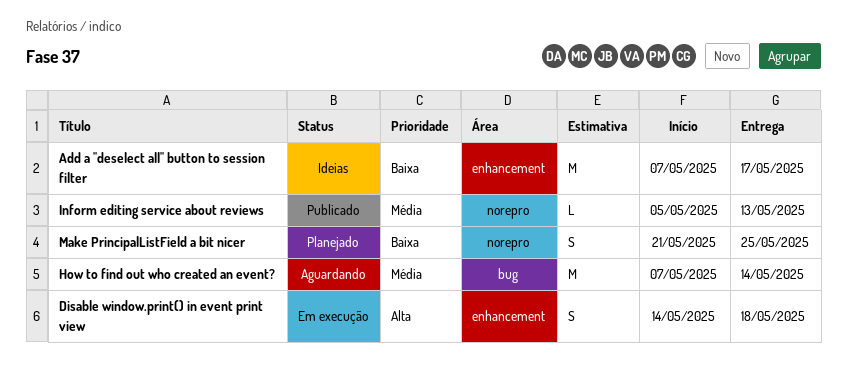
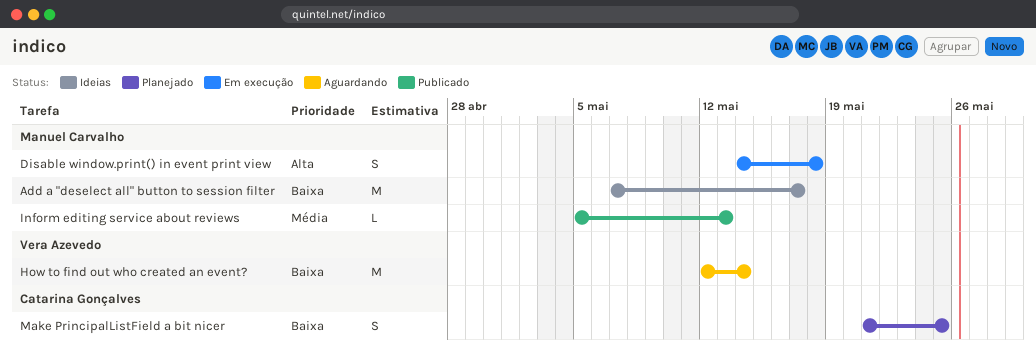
How to find out who created an event?, priority: Média -> Baixa
How to find out who created an event?, start: May 7 -> May 12

